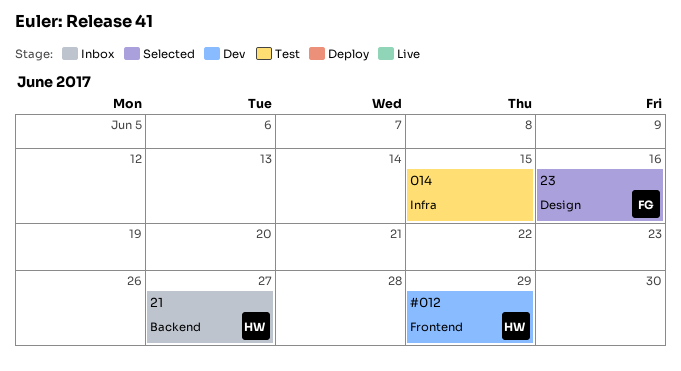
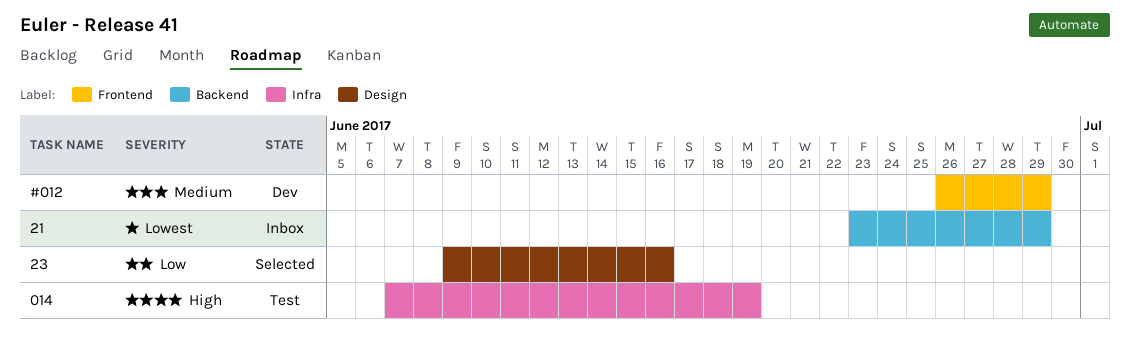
014, due: Jun 15 -> Jun 19
21, due: Jun 27 -> Jun 29

